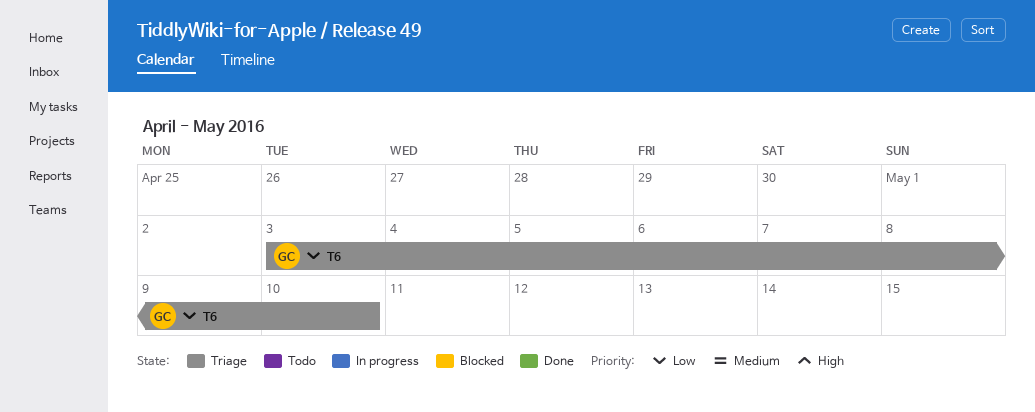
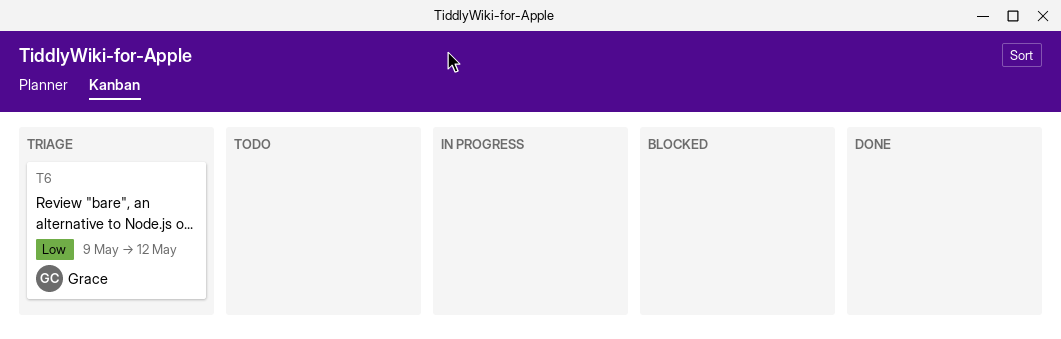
T6, start: May 3 -> May 9
T6, due: May 10 -> May 12

